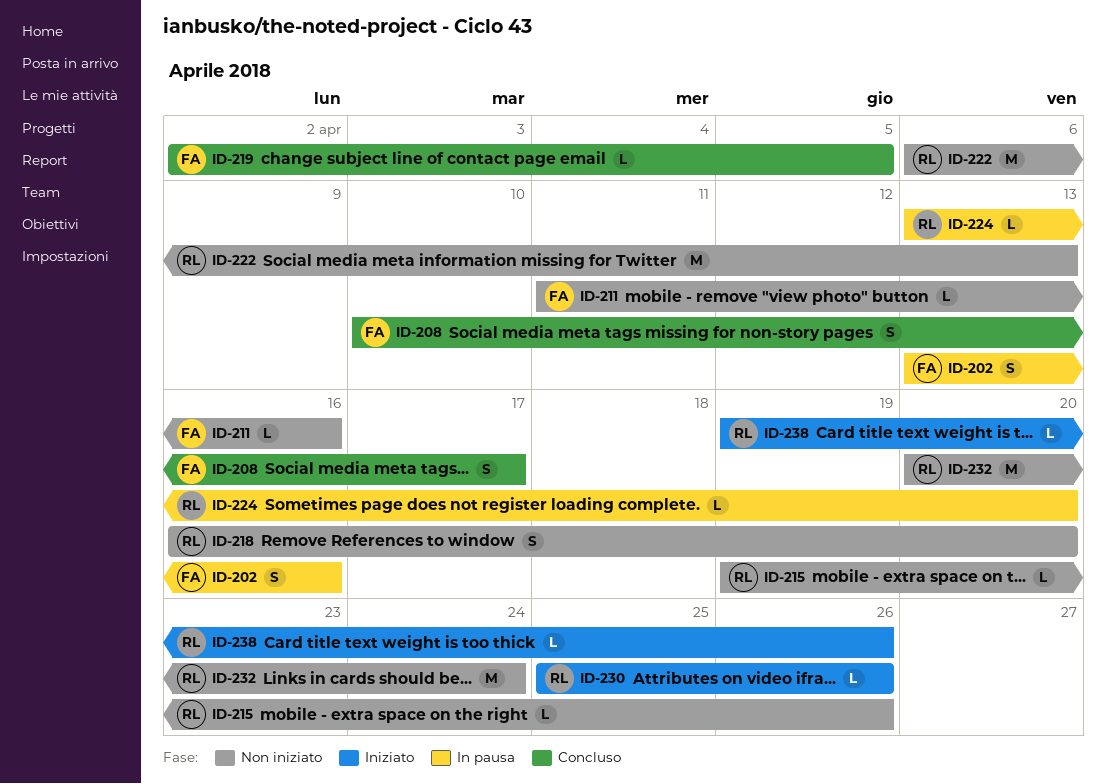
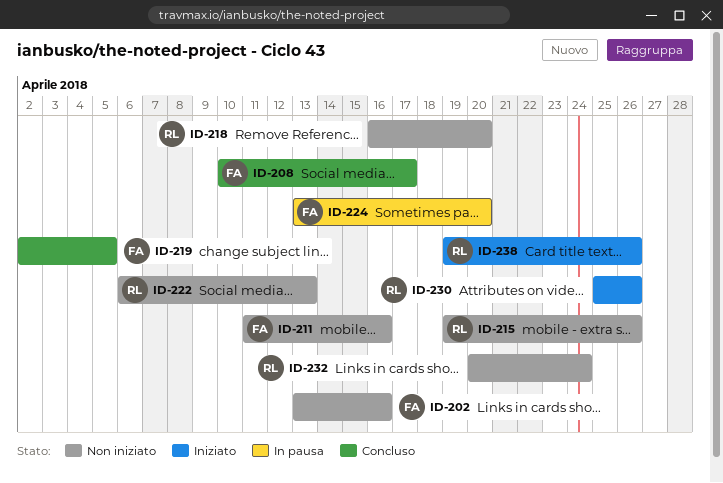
ID-202, status: In pausa -> Non iniziato
ID-224, owner: RL -> FA

